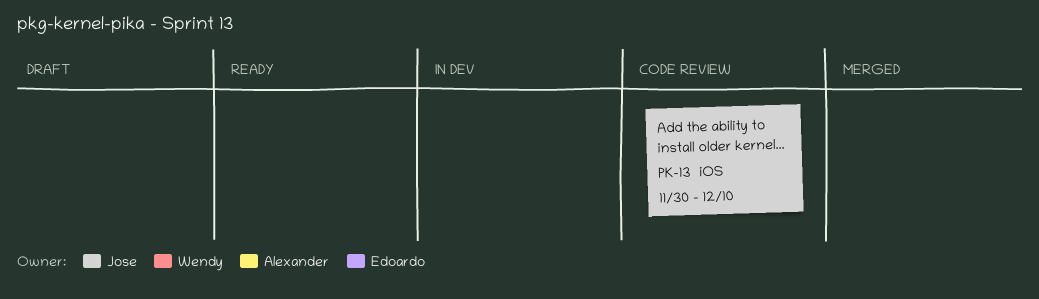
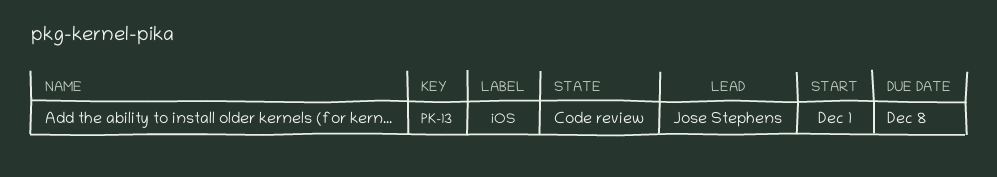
PK-13, start: Nov 30 -> Dec 1
PK-13, due: Dec 10 -> Dec 8

